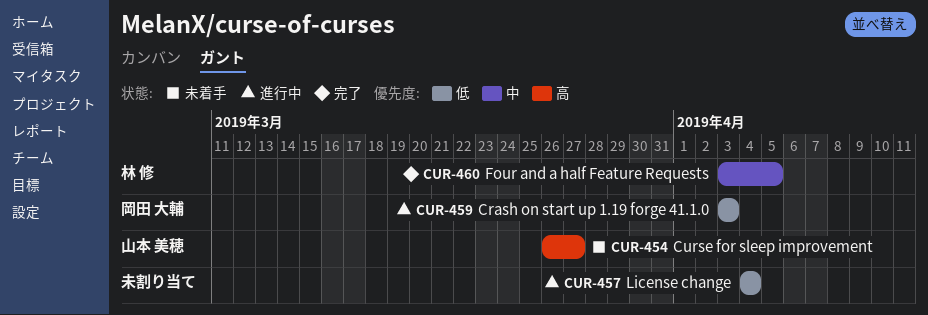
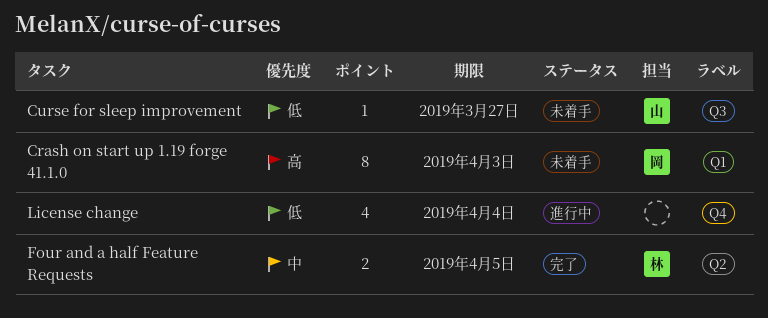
Crash on start up 1.19 forge 41.1.0, status: 進行中 -> 未着手
Crash on start up 1.19 forge 41.1.0, priority: 低 -> 高
Curse for sleep improvement, priority: 高 -> 低

